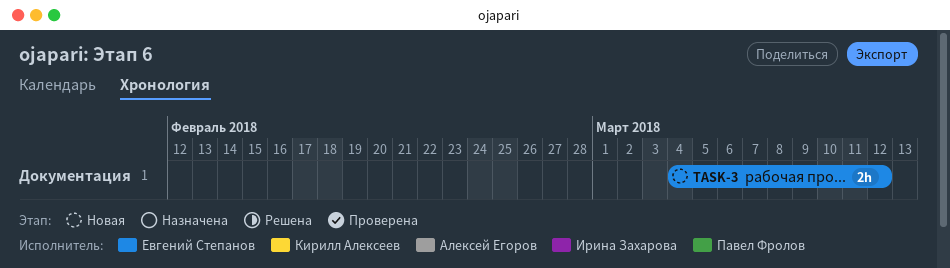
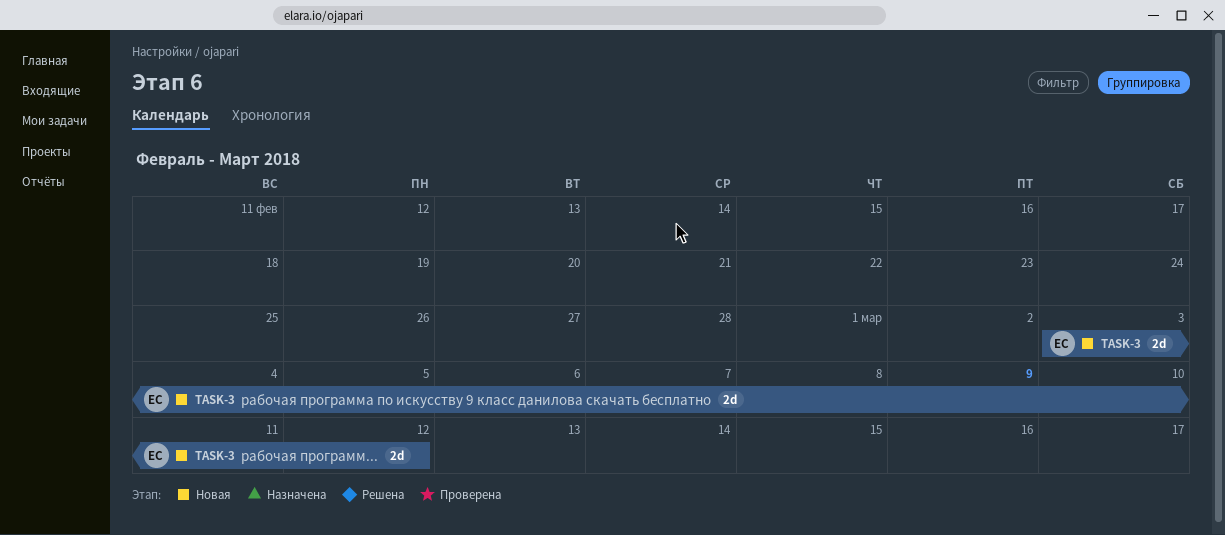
TASK-3, estimate: 2h -> 2d
TASK-3, start: Mar 4 -> Mar 3

